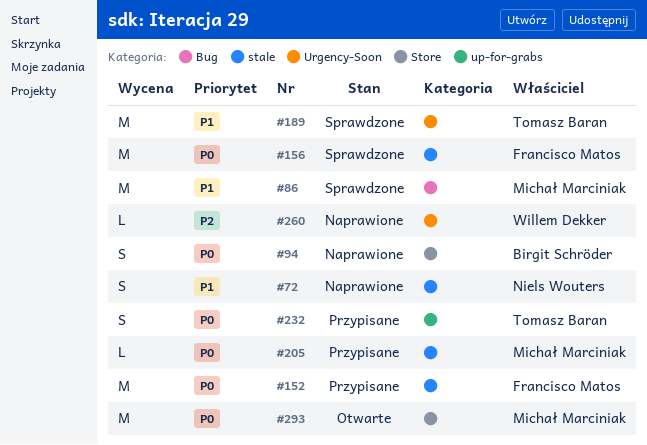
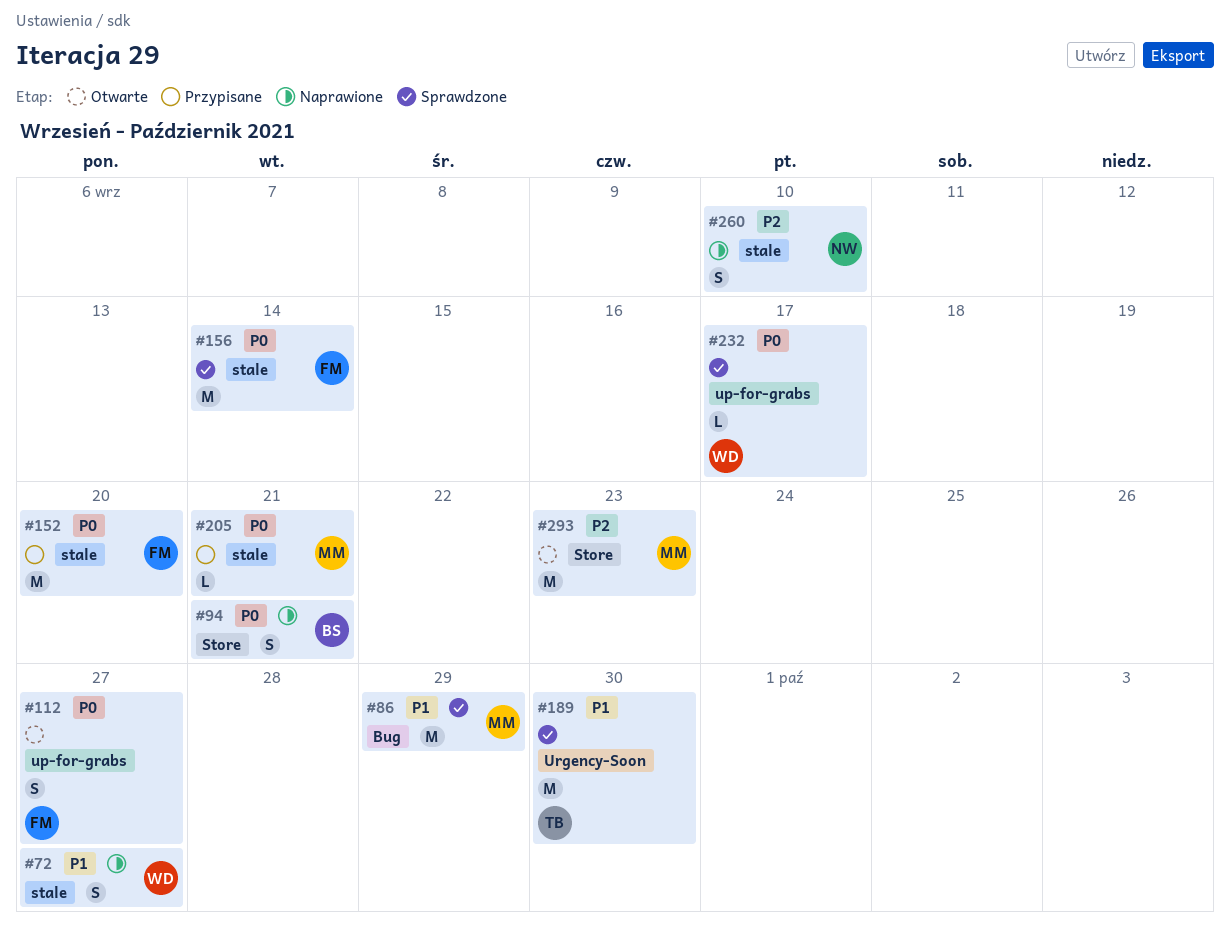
#72, owner: Niels Wouters -> Willem Dekker
#112: none -> present
#232, status: Przypisane -> Sprawdzone
#232, owner: Tomasz Baran -> Willem Dekker
#232, estimate: S -> L
#260, owner: Willem Dekker -> Niels Wouters
#260, label: Urgency-Soon -> stale
#260, estimate: L -> S
#293, priority: P0 -> P2

